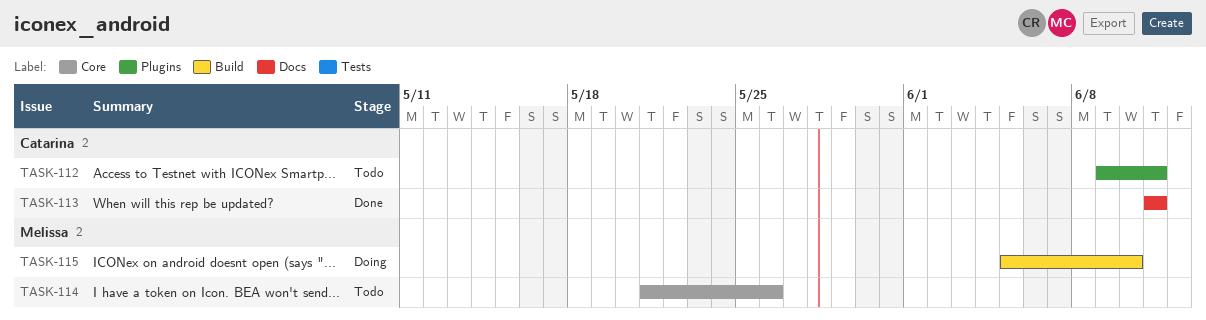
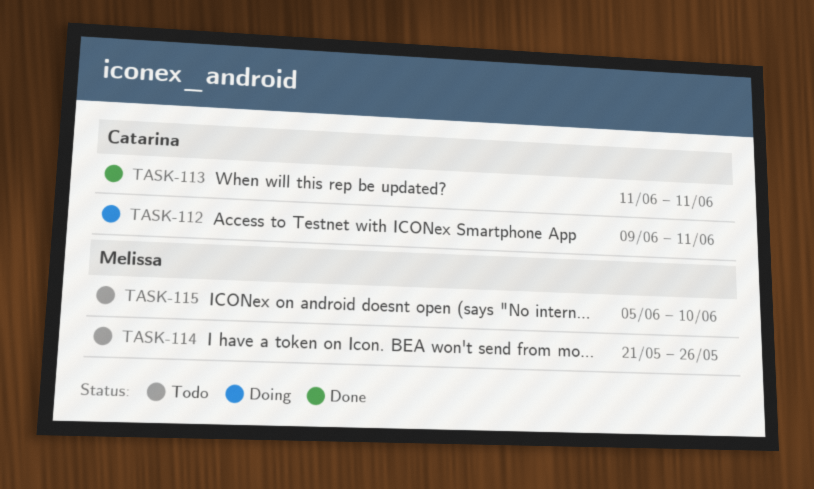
TASK-112, status: Todo -> Doing
TASK-115, status: Doing -> Todo

